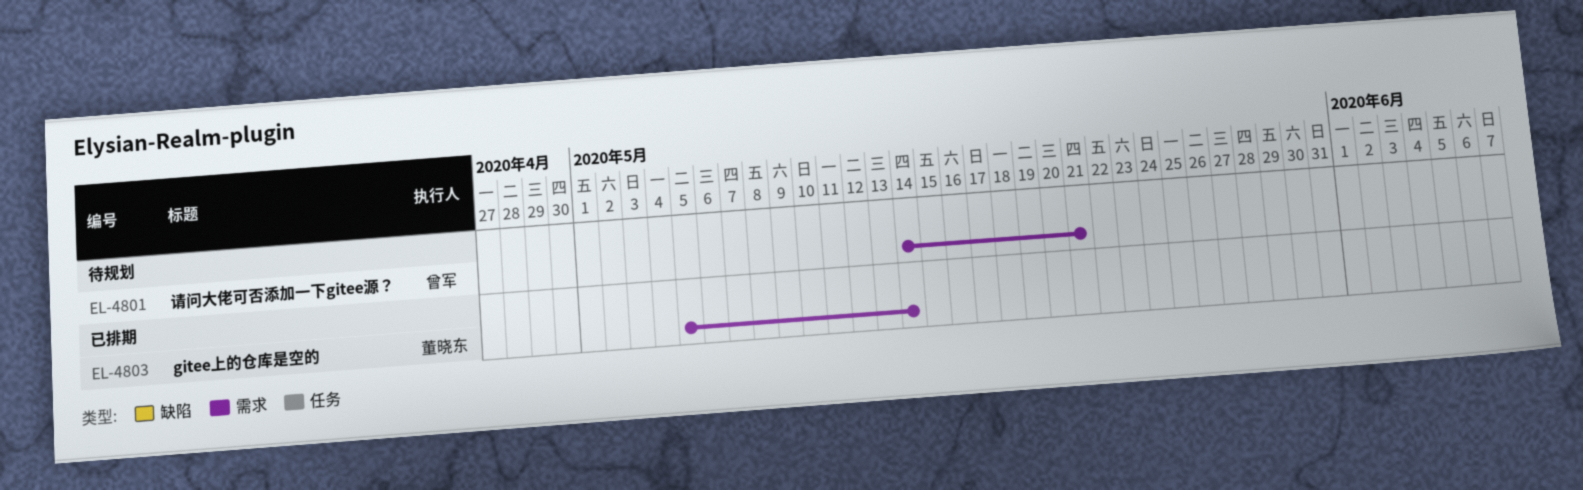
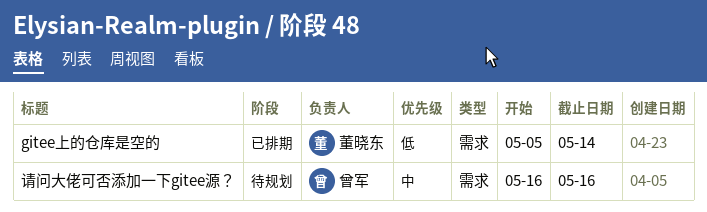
请问大佬可否添加一下gitee源？, start: May 14 -> May 16
请问大佬可否添加一下gitee源？, due: May 21 -> May 16

